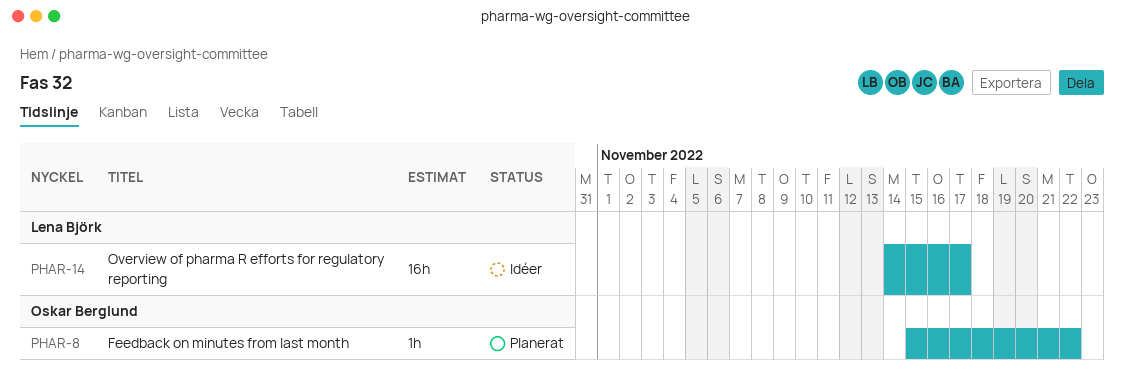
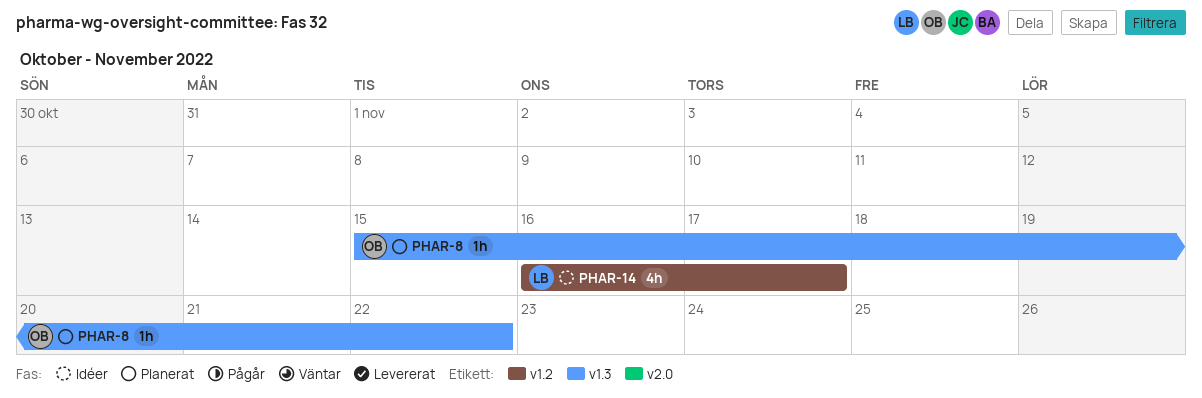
PHAR-14, estimate: 16h -> 4h
PHAR-14, start: Nov 14 -> Nov 16

